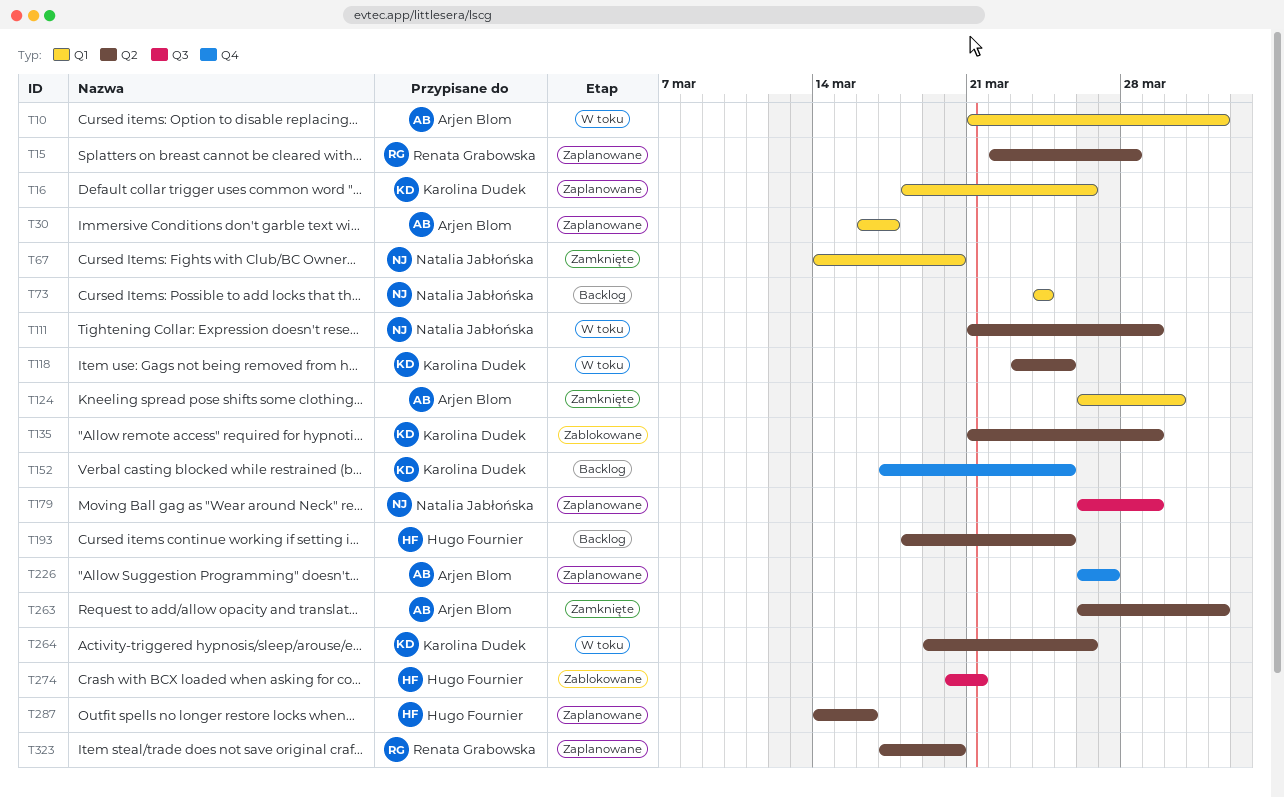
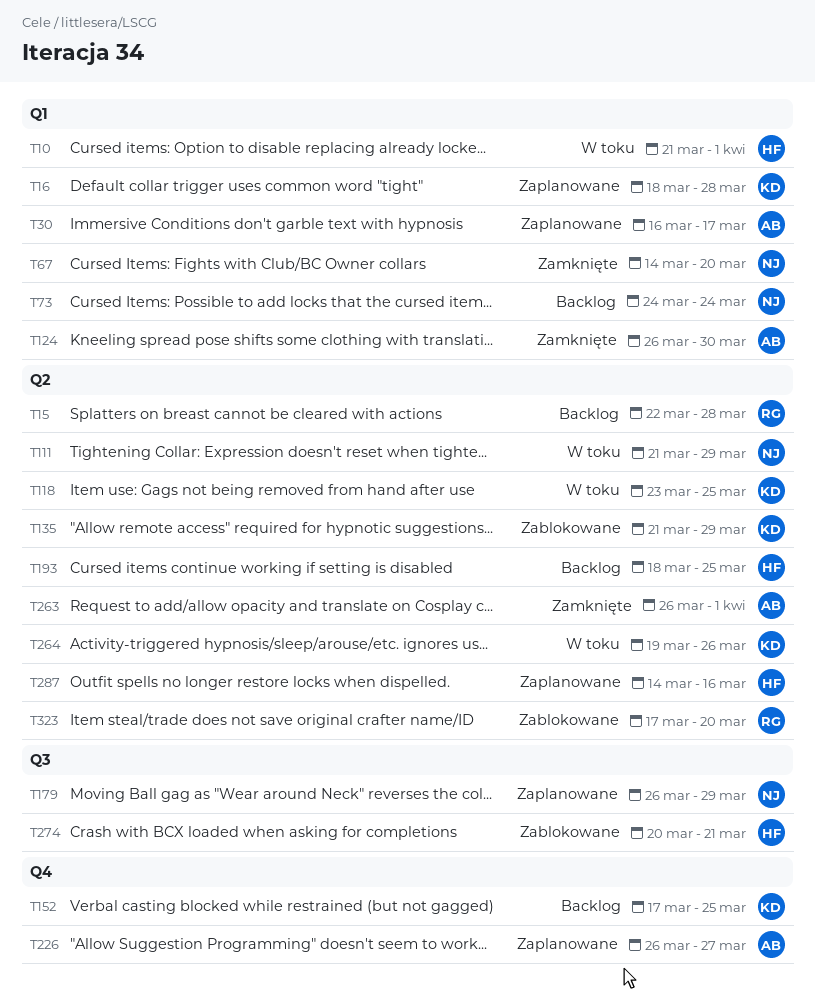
T10, owner: Arjen Blom -> Hugo Fournier
T15, status: Zaplanowane -> Backlog
T16, due: Mar 26 -> Mar 28
T323, status: Zaplanowane -> Zablokowane

